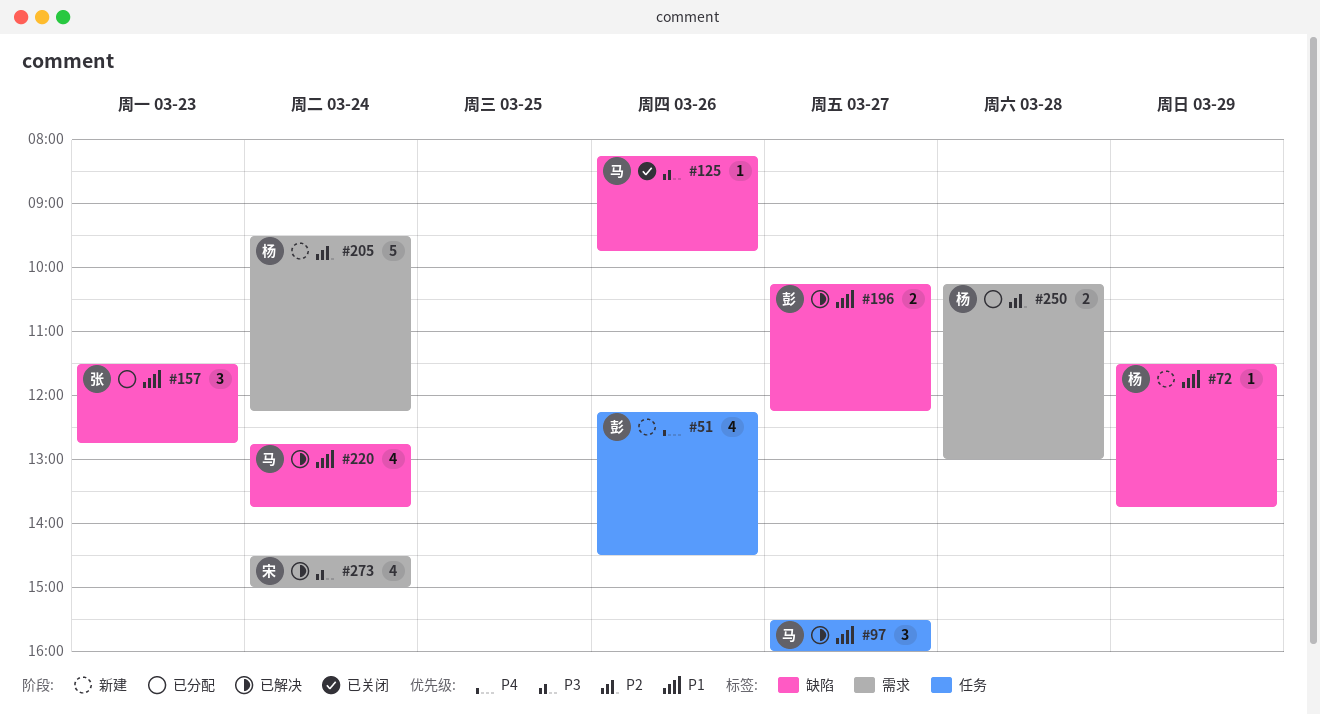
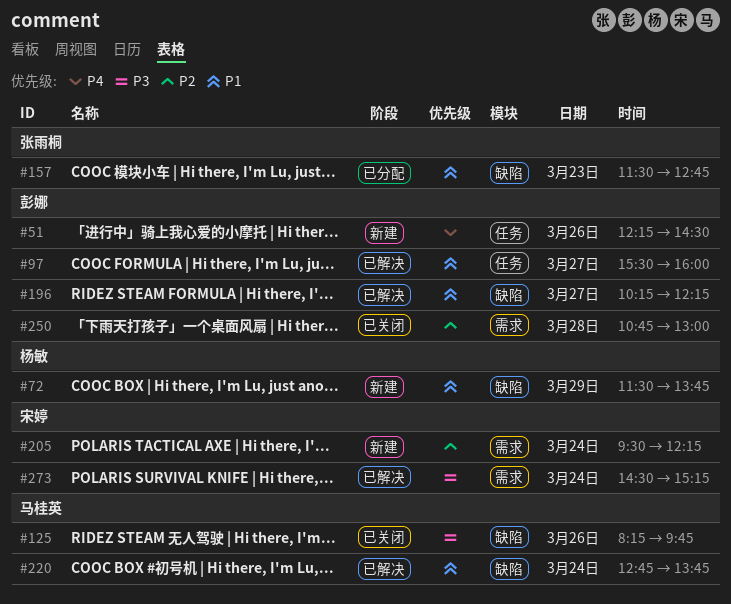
#97, owner: 马桂英 -> 彭娜
#205, owner: 杨敏 -> 宋婷
#250, status: 已分配 -> 已关闭
#250, owner: 杨敏 -> 彭娜
#250, begins: 10:15 -> 10:45
#273, ends: 15:00 -> 15:15

